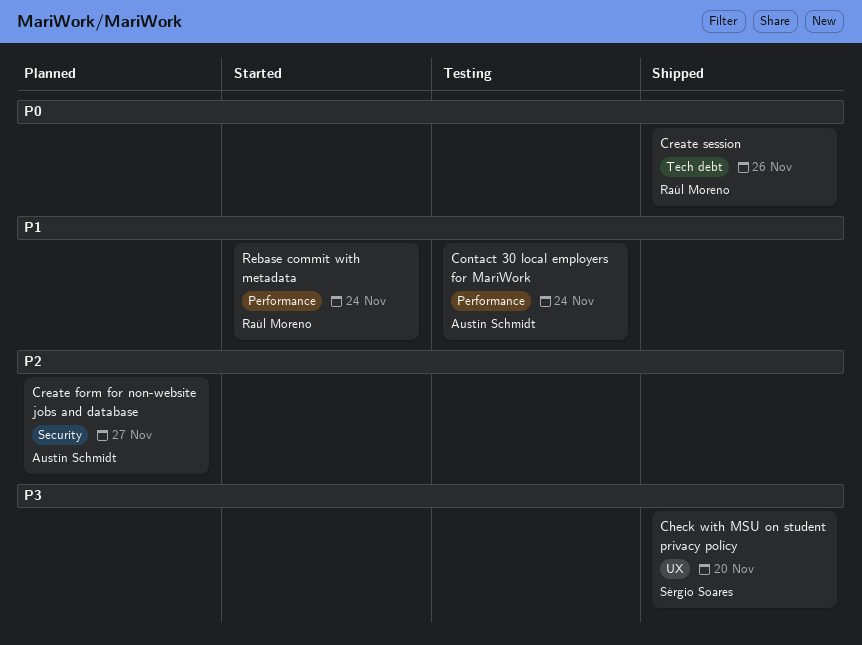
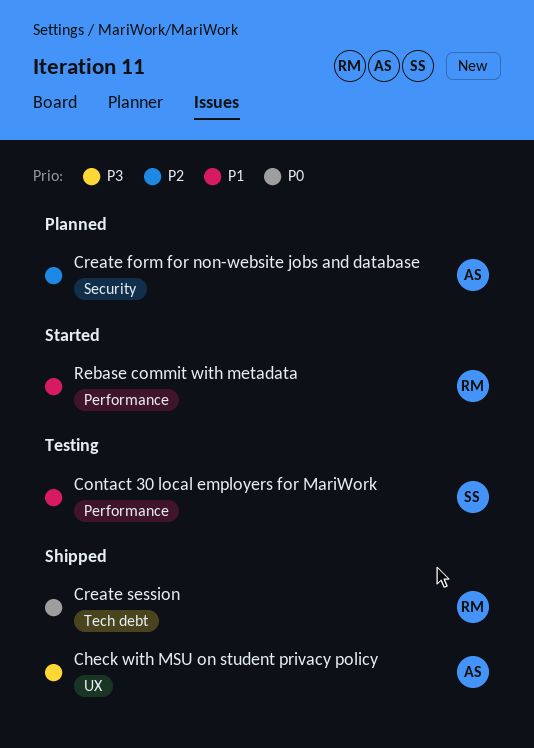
Check with MSU on student privacy policy, owner: Sérgio Soares -> Austin Schmidt
Contact 30 local employers for MariWork, owner: Austin Schmidt -> Sérgio Soares

